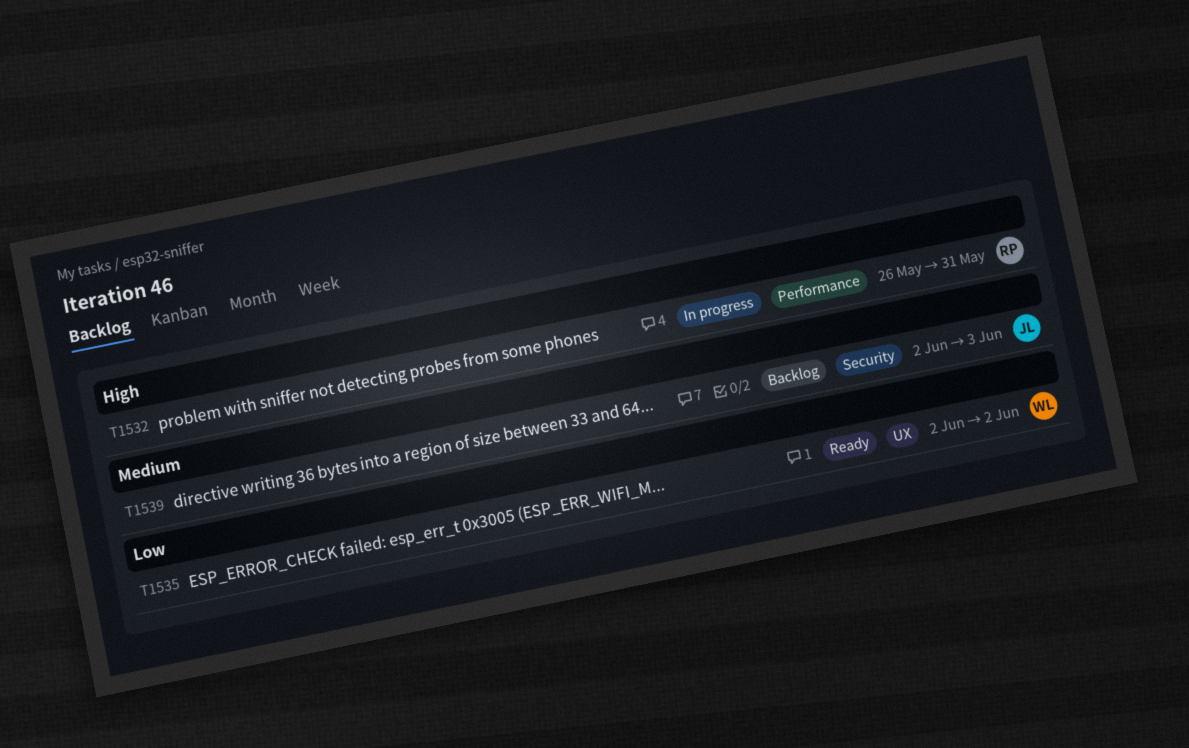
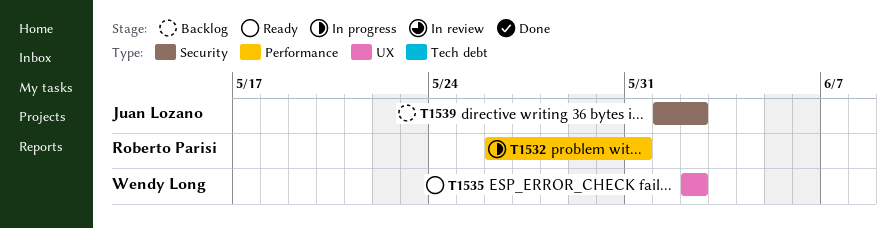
T1539, start: Jun 2 -> Jun 1
T1539, due: Jun 3 -> Jun 2

